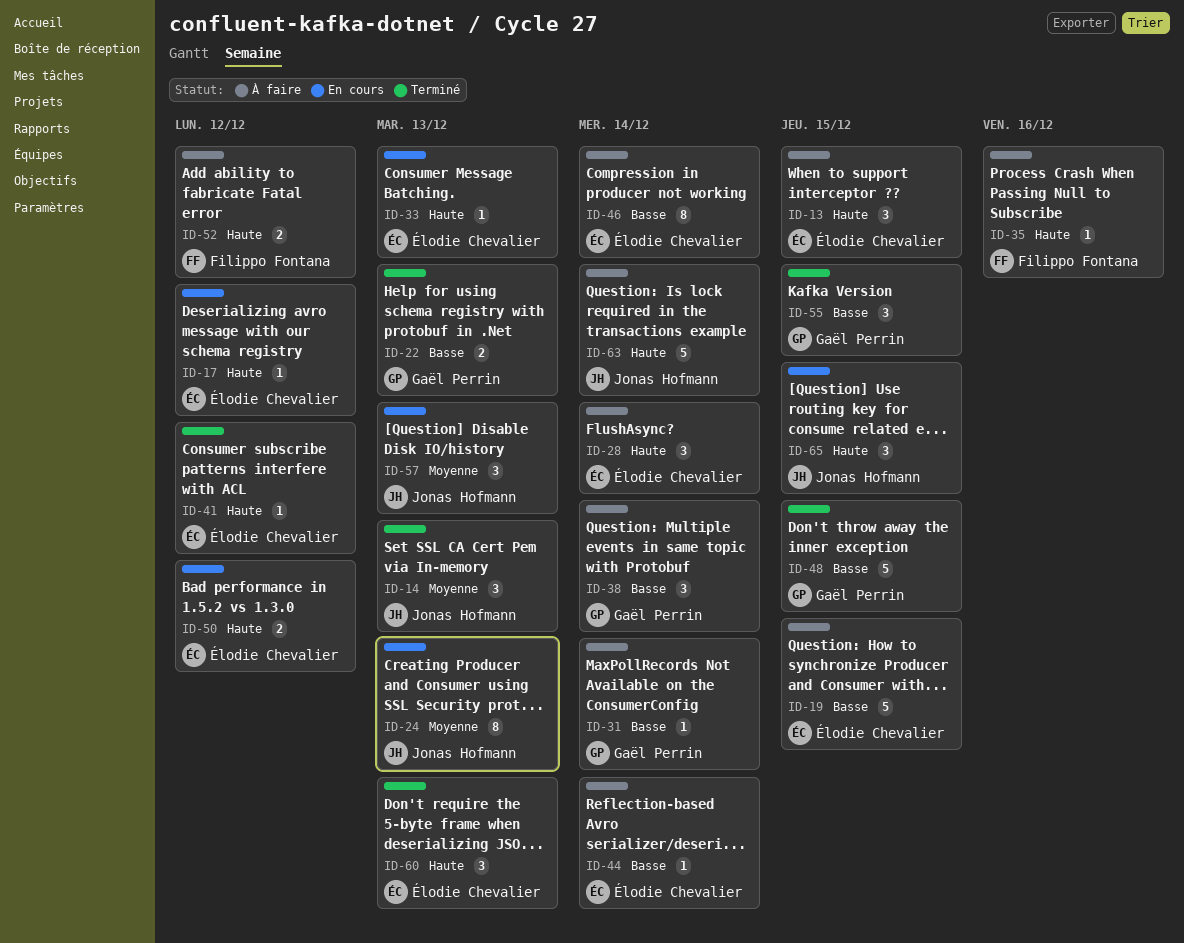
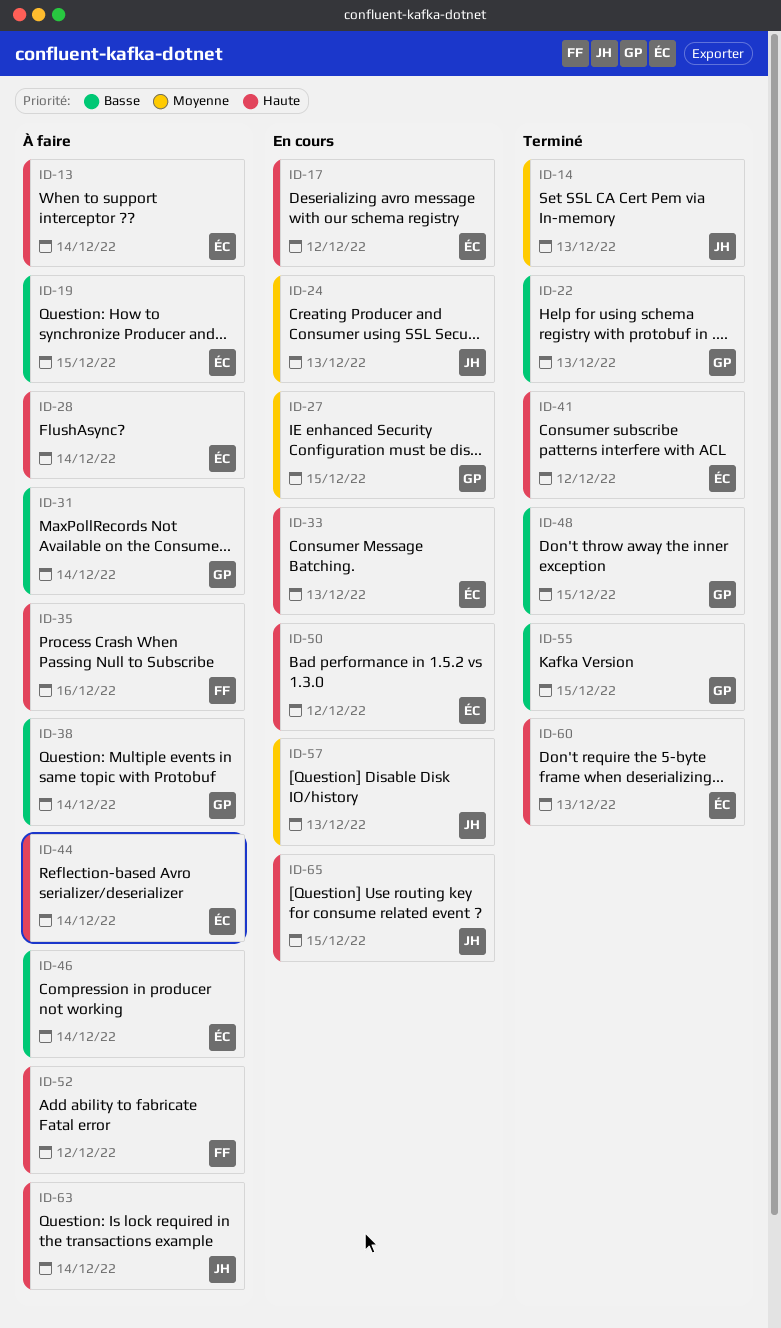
ID-13, due: Dec 15 -> Dec 14
ID-27: none -> present
ID-44, priority: Basse -> Haute

